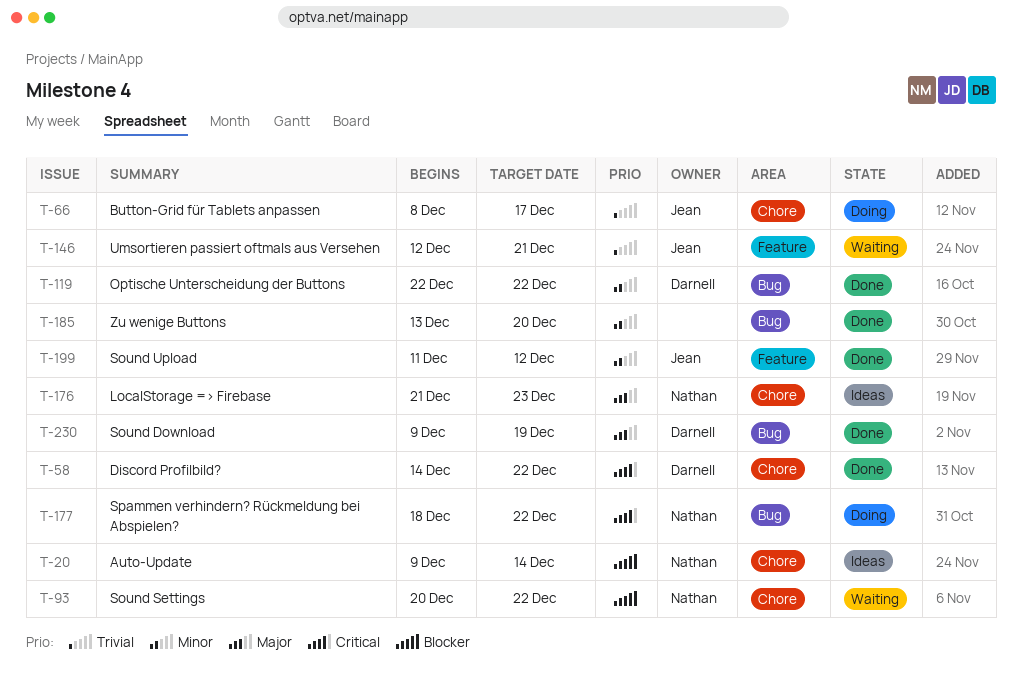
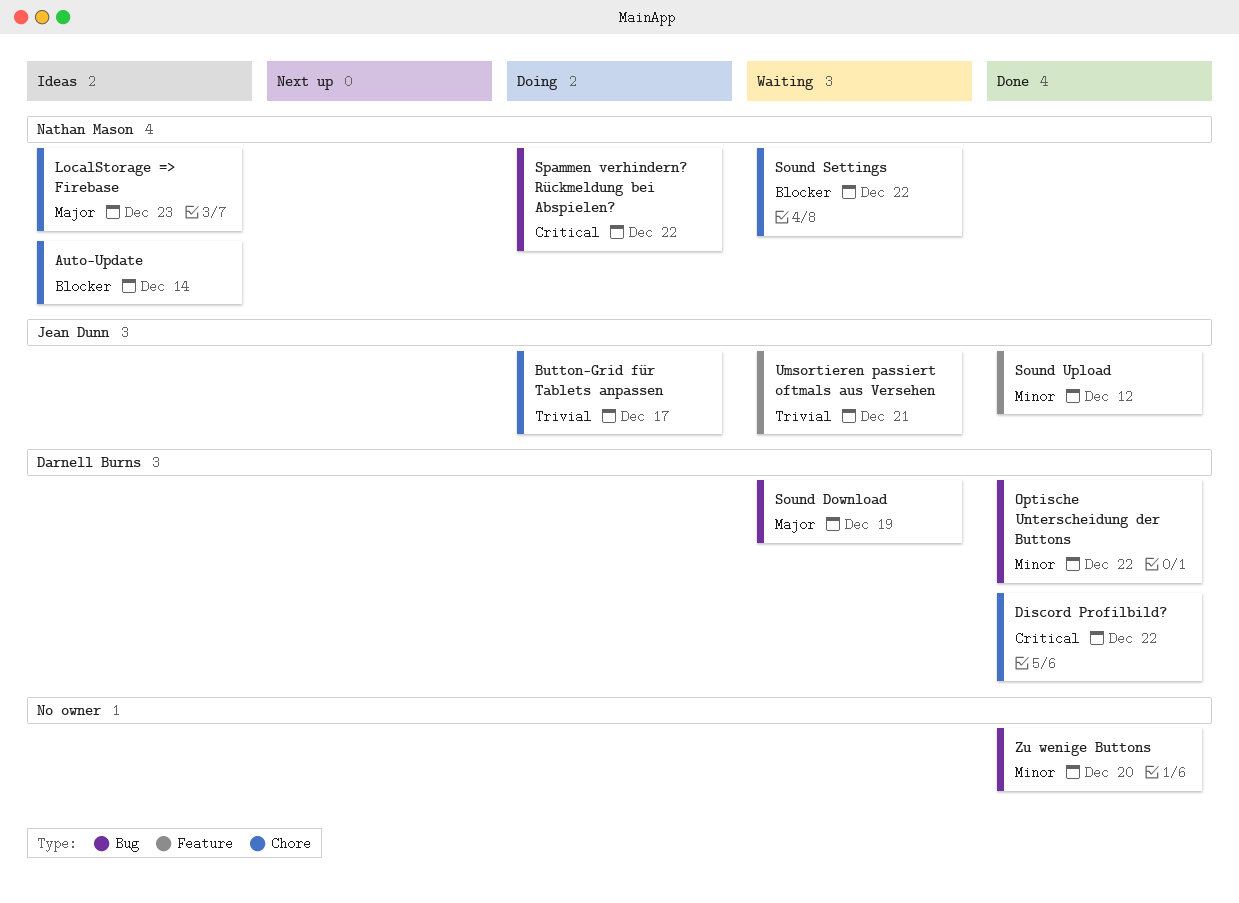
Sound Download, status: Done -> Waiting

